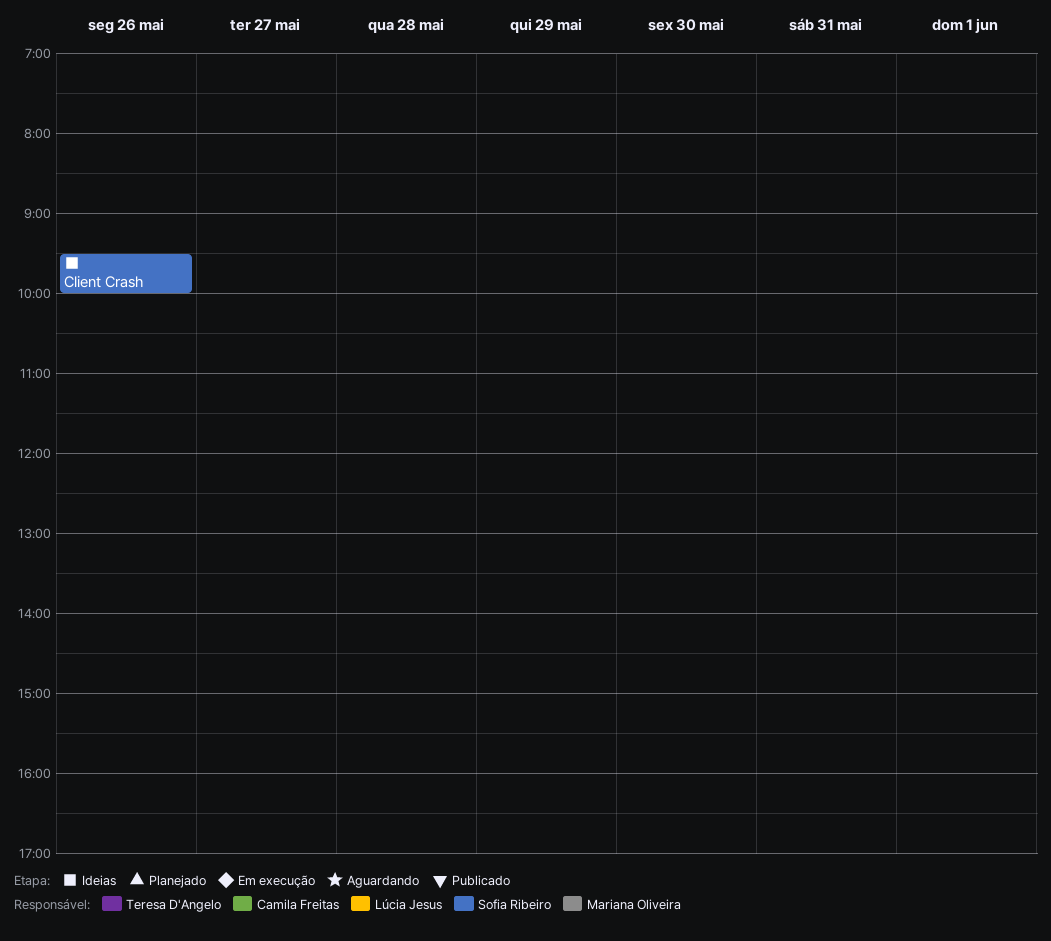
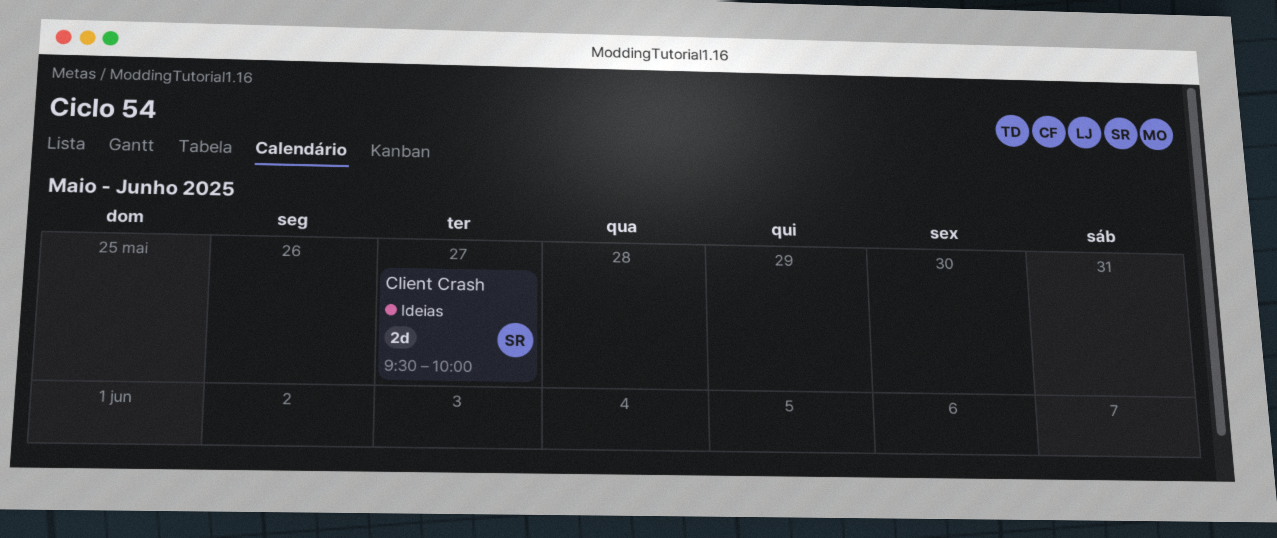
Client Crash, day: May 26 -> May 27

